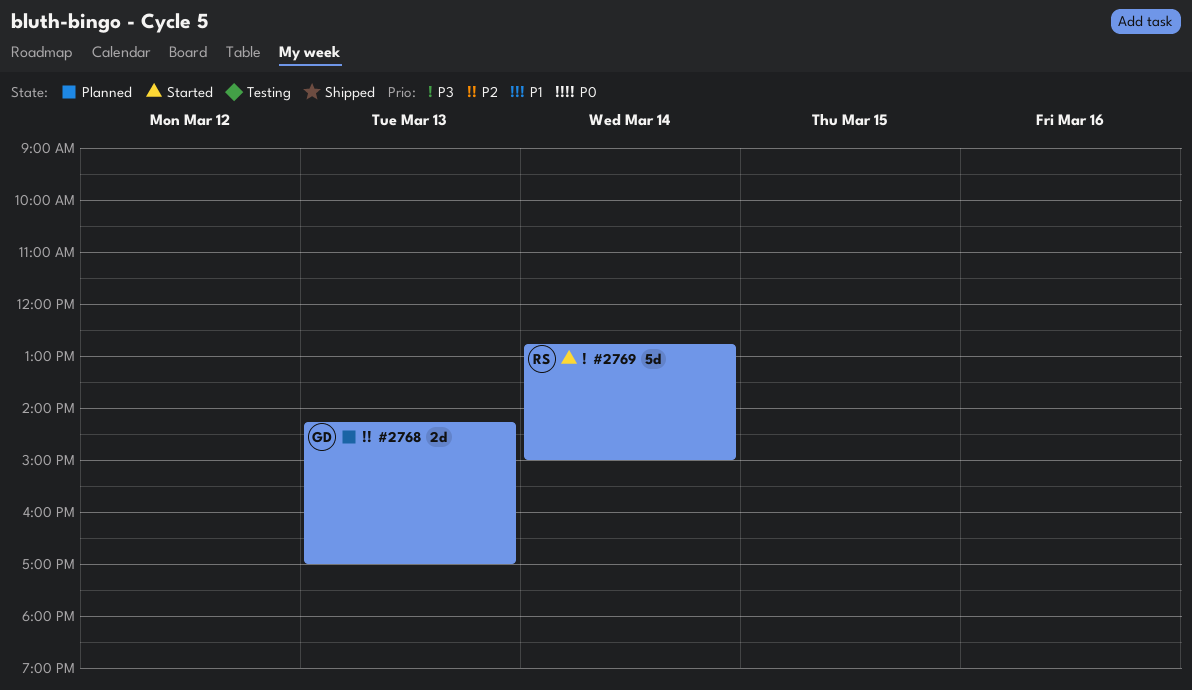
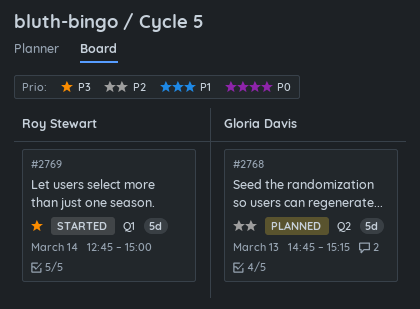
#2768, estimate: 2d -> 5d
#2768, begins: 14:15 -> 14:45
#2768, ends: 17:00 -> 15:15

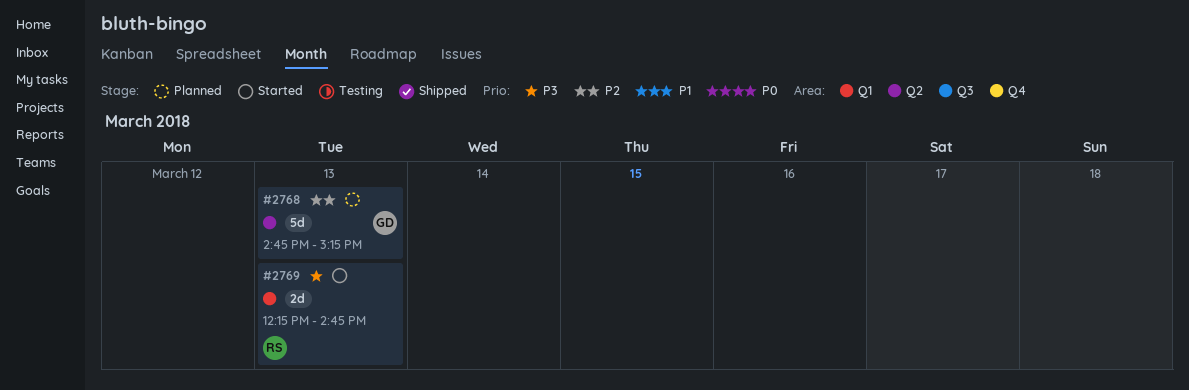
#2769, estimate: 5d -> 2d
#2769, day: Mar 14 -> Mar 13
#2769, begins: 12:45 -> 12:15
#2769, ends: 15:00 -> 14:45

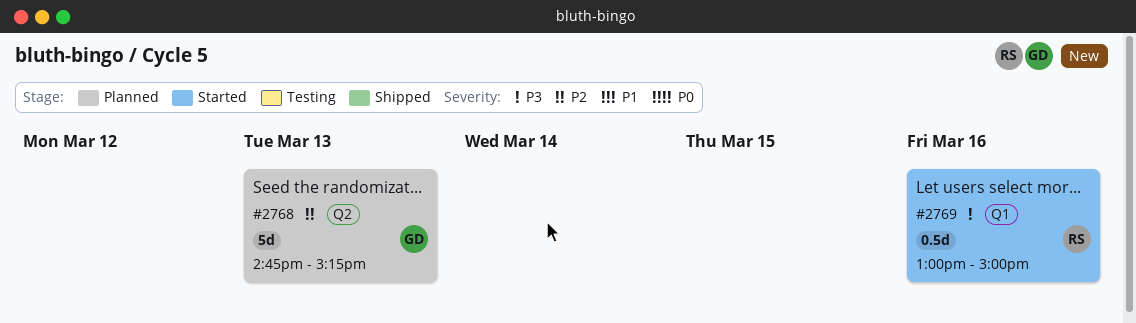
#2769, estimate: 2d -> 0.5d
#2769, day: Mar 13 -> Mar 16
#2769, begins: 12:15 -> 13:00
#2769, ends: 14:45 -> 15:00

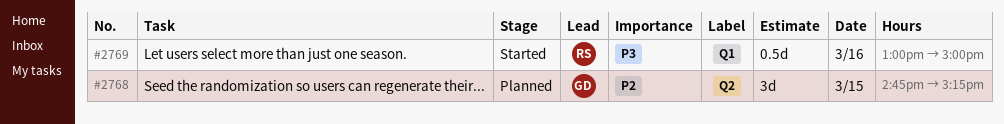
#2768, estimate: 5d -> 3d
#2768, day: Mar 13 -> Mar 15

